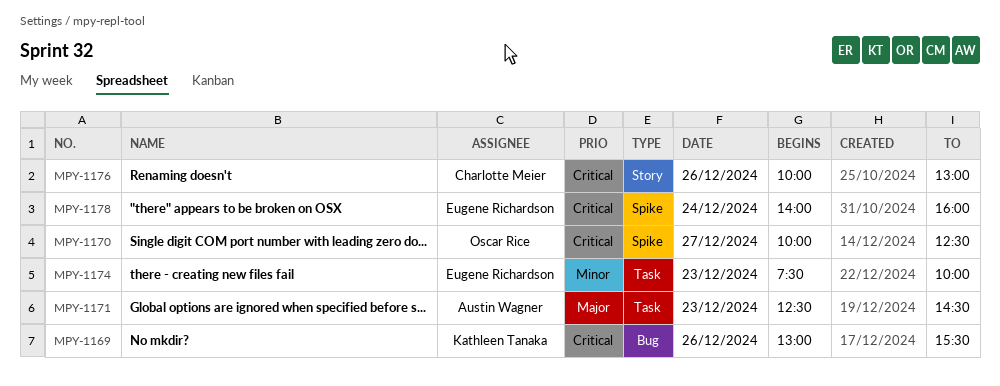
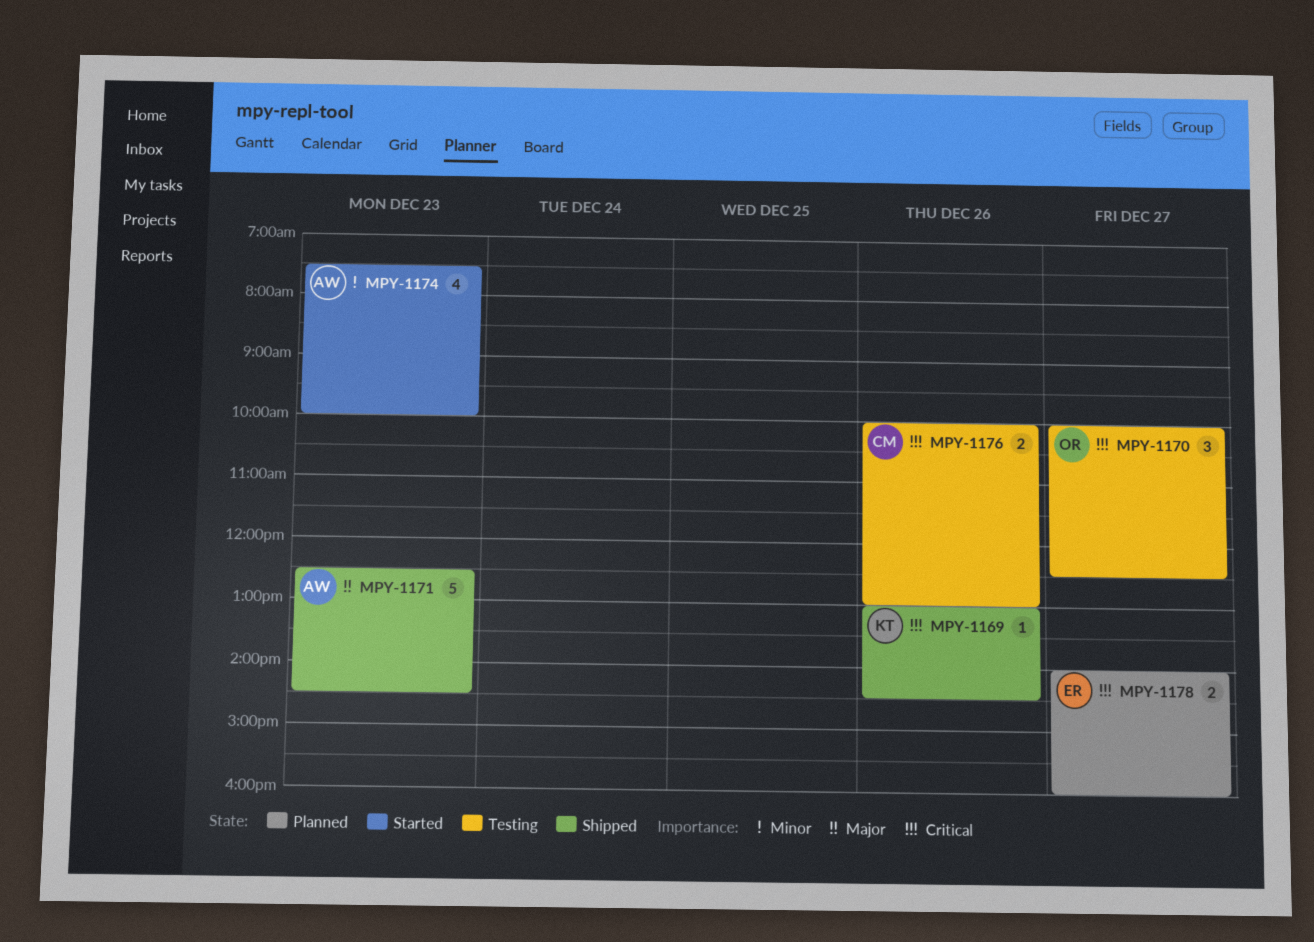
MPY-1169, ends: 15:30 -> 14:30
MPY-1174, owner: Eugene Richardson -> Austin Wagner
MPY-1178, day: Dec 24 -> Dec 27

